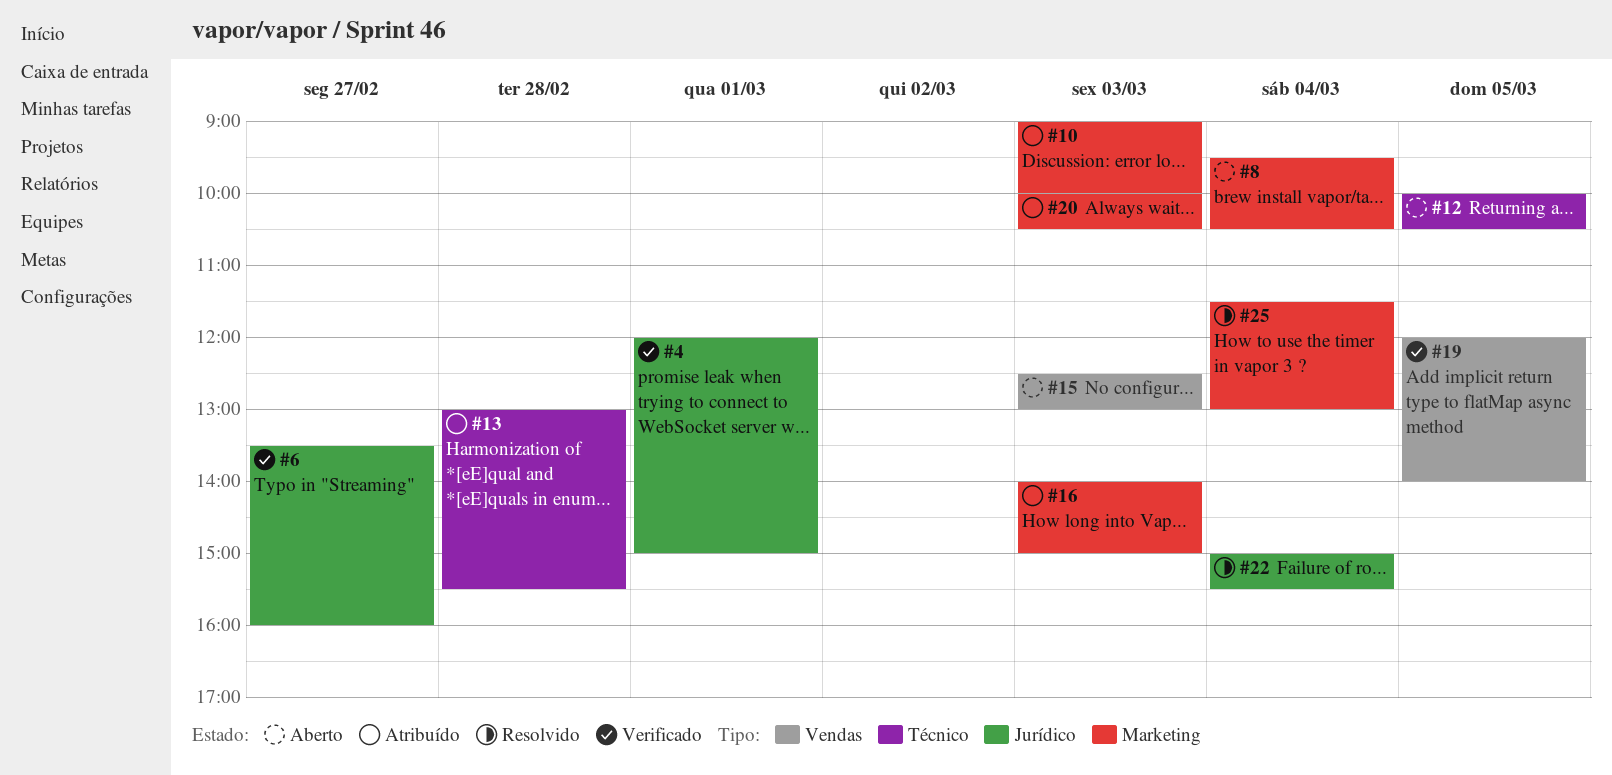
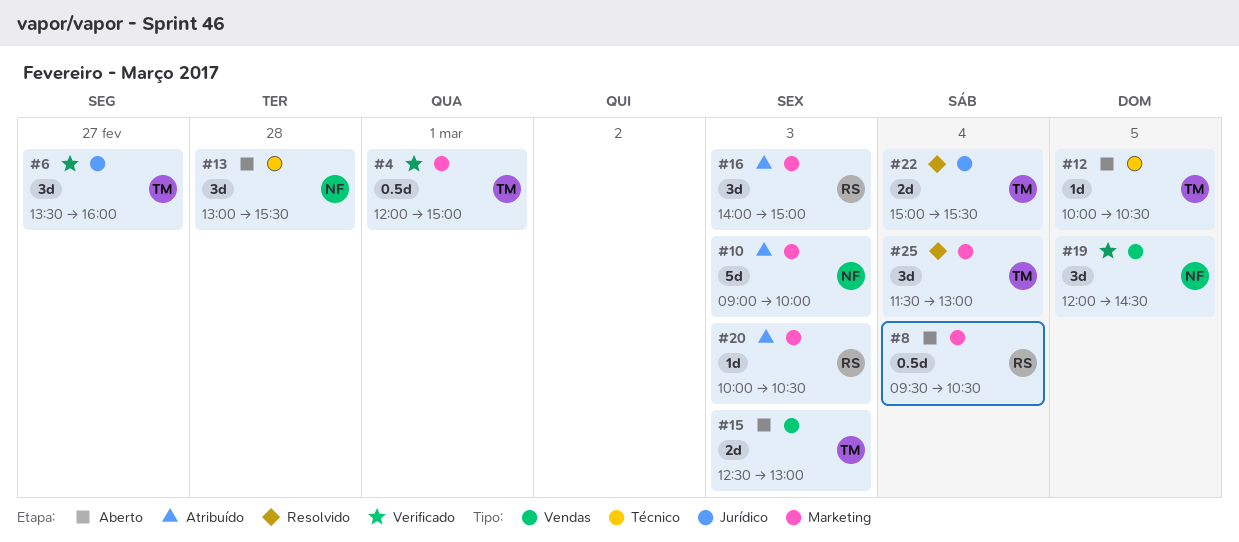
#4, label: Jurídico -> Marketing
#13, status: Atribuído -> Aberto
#19, ends: 14:00 -> 14:30

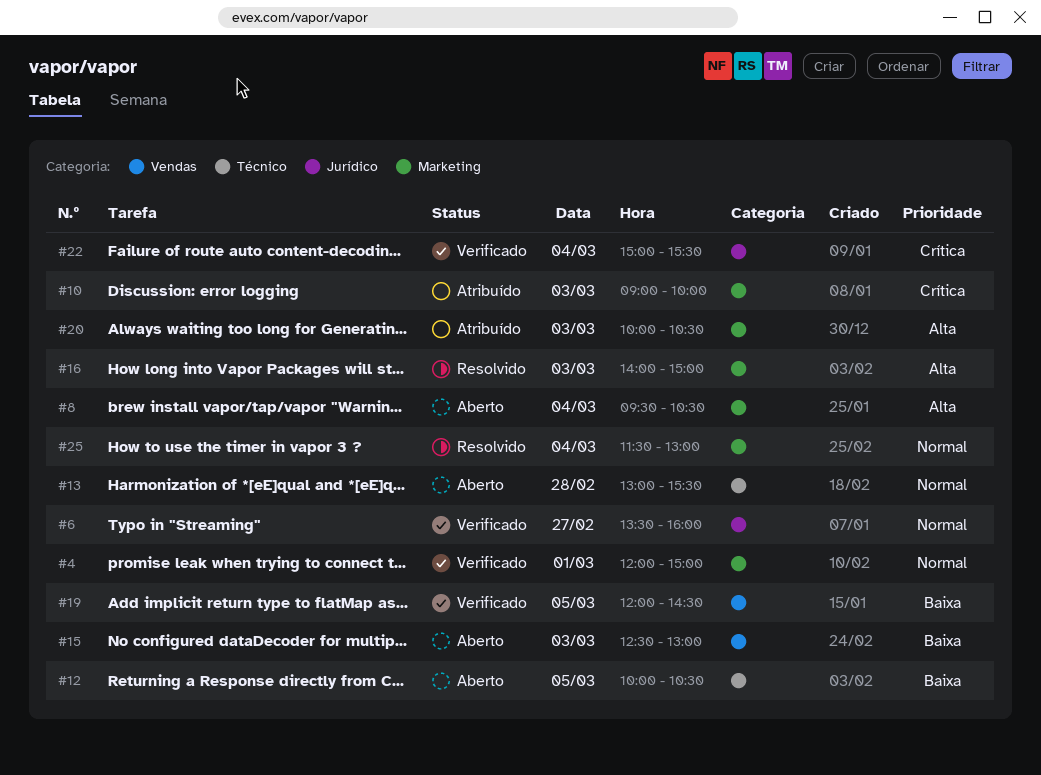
#16, status: Atribuído -> Resolvido
#22, status: Resolvido -> Verificado

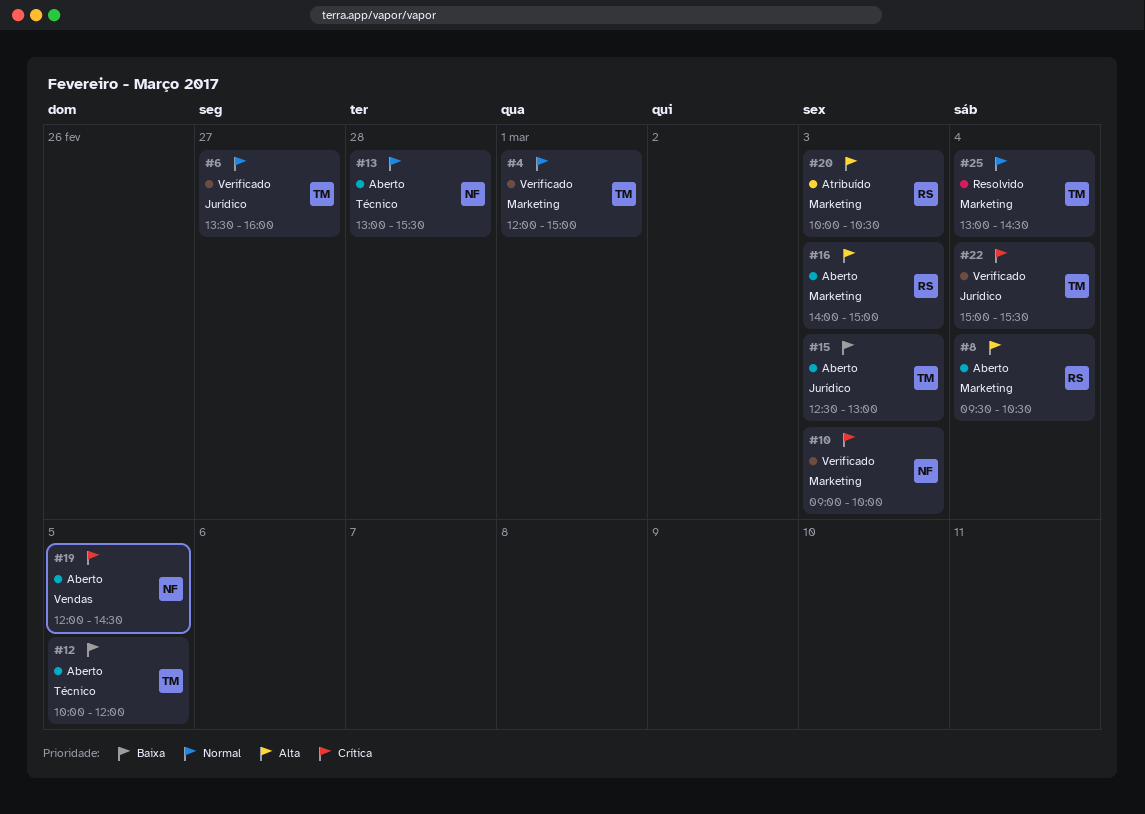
#10, status: Atribuído -> Verificado
#12, ends: 10:30 -> 12:00
#15, label: Vendas -> Jurídico
#16, status: Resolvido -> Aberto
#19, status: Verificado -> Aberto
#19, priority: Baixa -> Crítica
#25, begins: 11:30 -> 13:00
#25, ends: 13:00 -> 14:30

